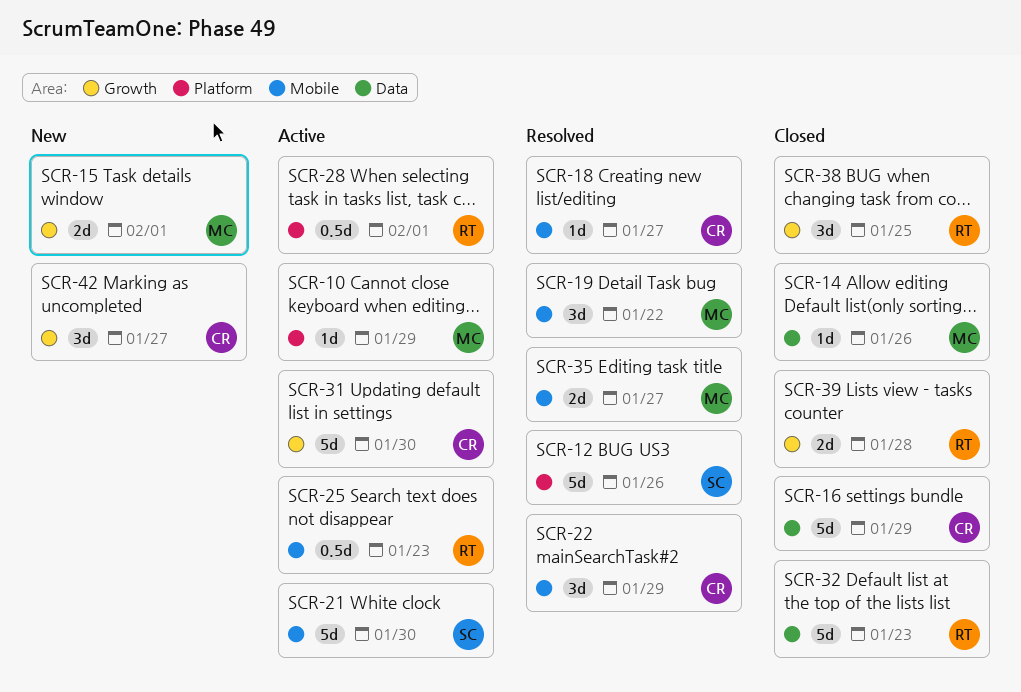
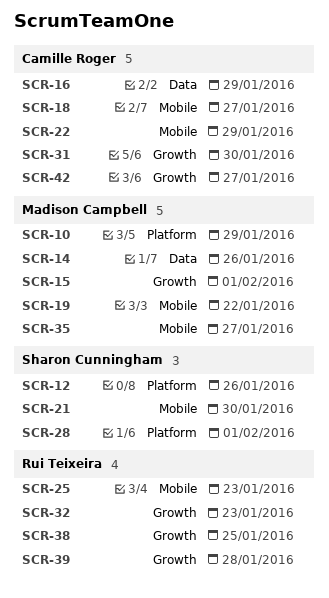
SCR-28, owner: Rui Teixeira -> Sharon Cunningham
SCR-32, label: Data -> Growth

